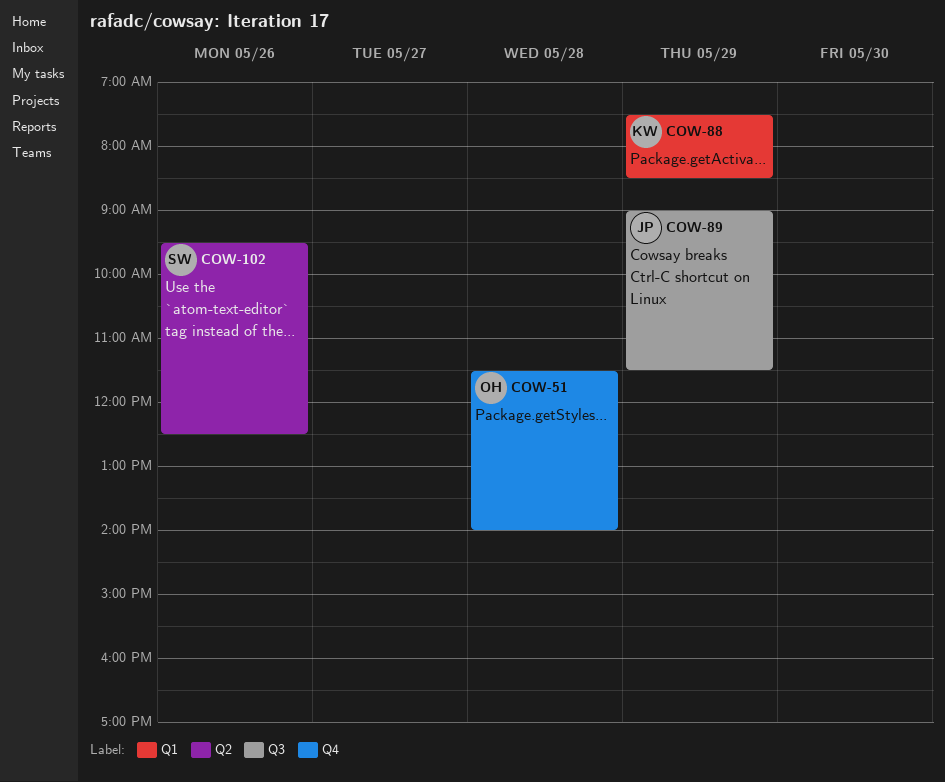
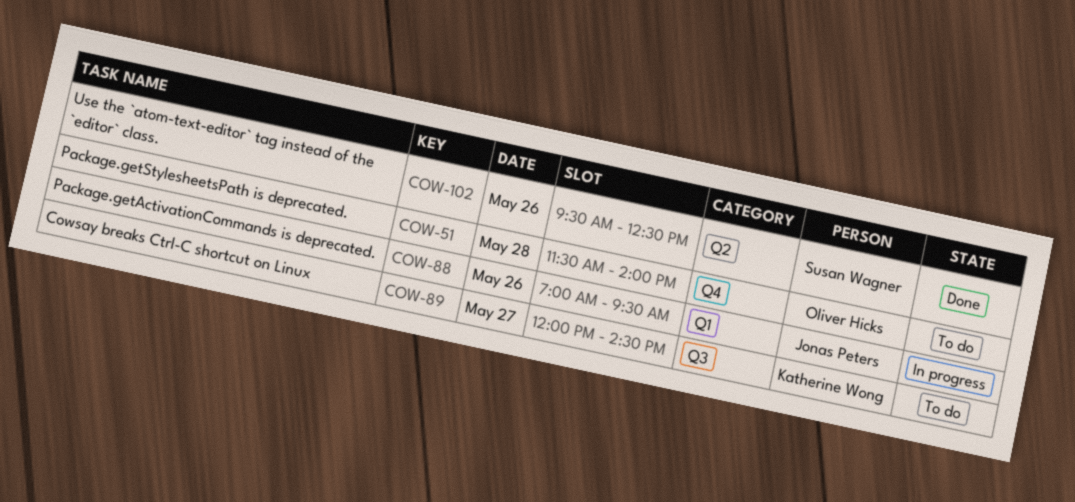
COW-88, owner: Katherine Wong -> Jonas Peters
COW-88, day: May 29 -> May 26
COW-88, begins: 07:30 -> 07:00
COW-88, ends: 08:30 -> 09:30
COW-89, owner: Jonas Peters -> Katherine Wong
COW-89, day: May 29 -> May 27
COW-89, begins: 09:00 -> 12:00
COW-89, ends: 11:30 -> 14:30

